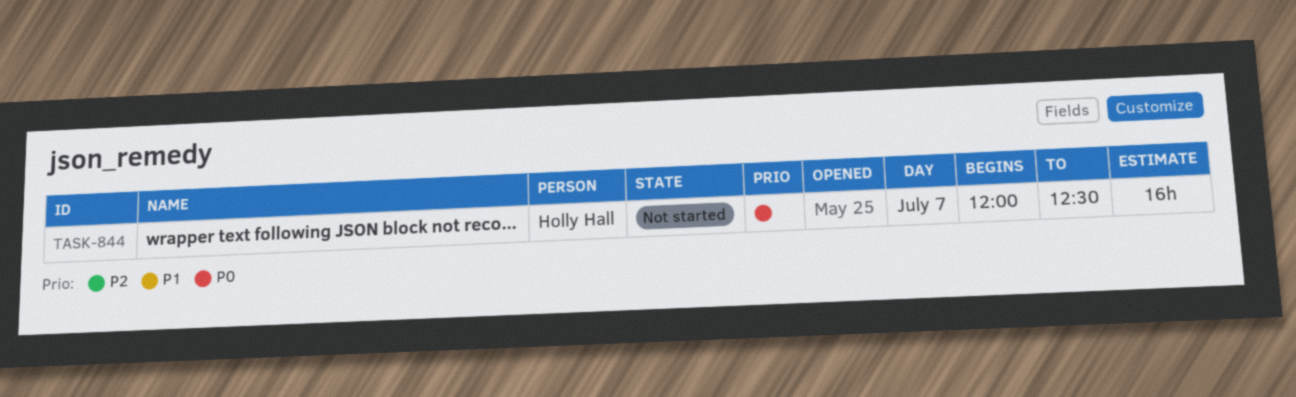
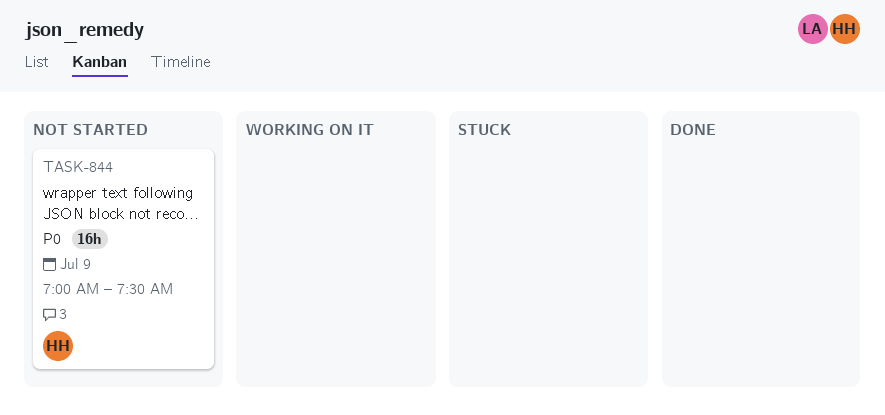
TASK-844, day: Jul 7 -> Jul 9
TASK-844, begins: 12:00 -> 07:00
TASK-844, ends: 12:30 -> 07:30

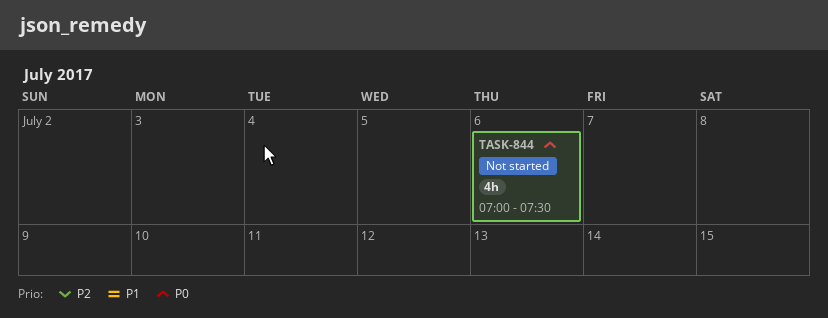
TASK-844, estimate: 16h -> 4h
TASK-844, day: Jul 9 -> Jul 6

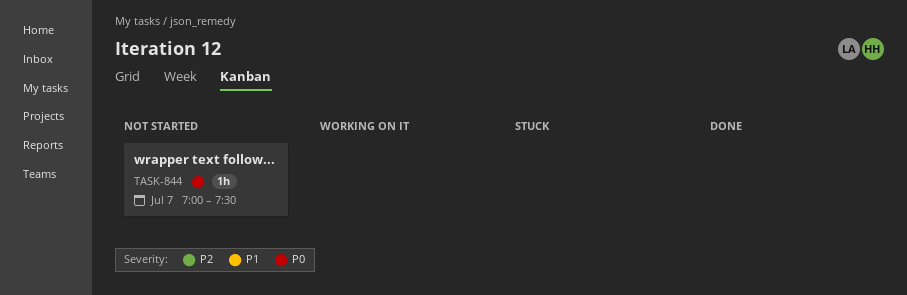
TASK-844, estimate: 4h -> 1h
TASK-844, day: Jul 6 -> Jul 7

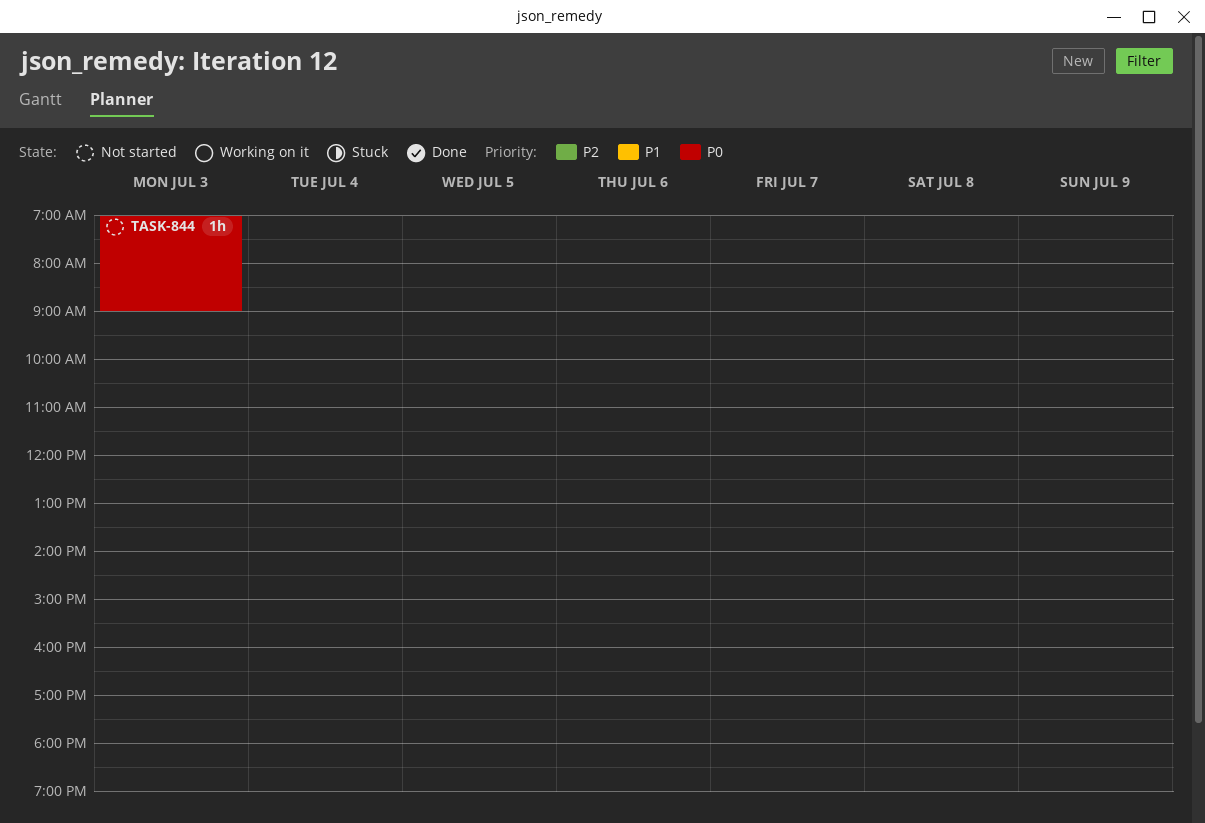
TASK-844, day: Jul 7 -> Jul 3
TASK-844, ends: 07:30 -> 09:00

